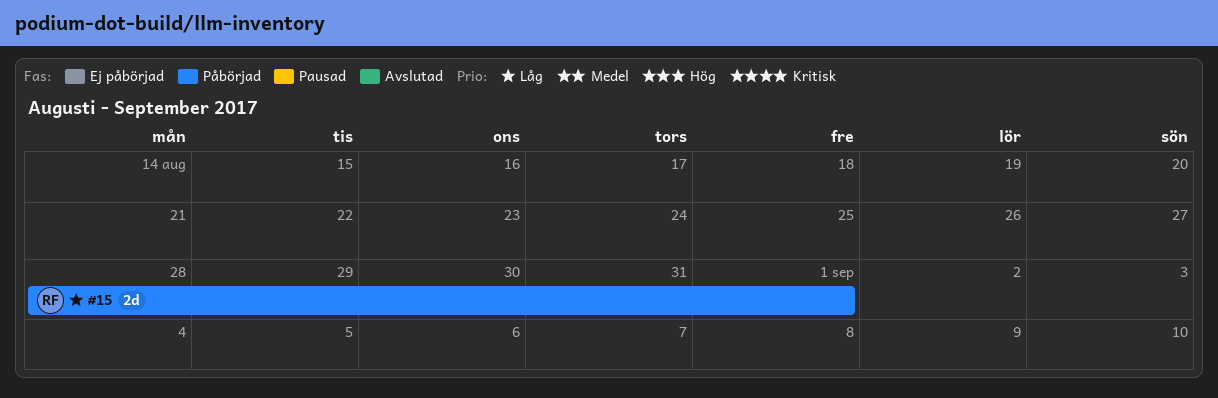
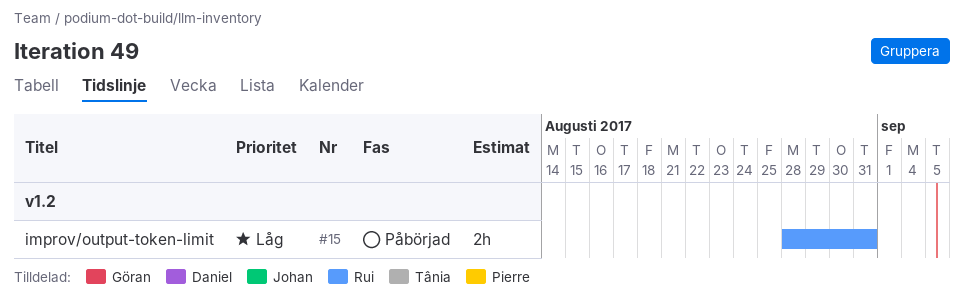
#15, estimate: 2d -> 2h
#15, due: Sep 1 -> Aug 31

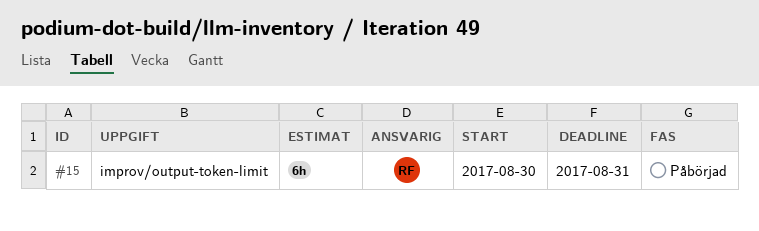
#15, estimate: 2h -> 6h
#15, start: Aug 28 -> Aug 30

